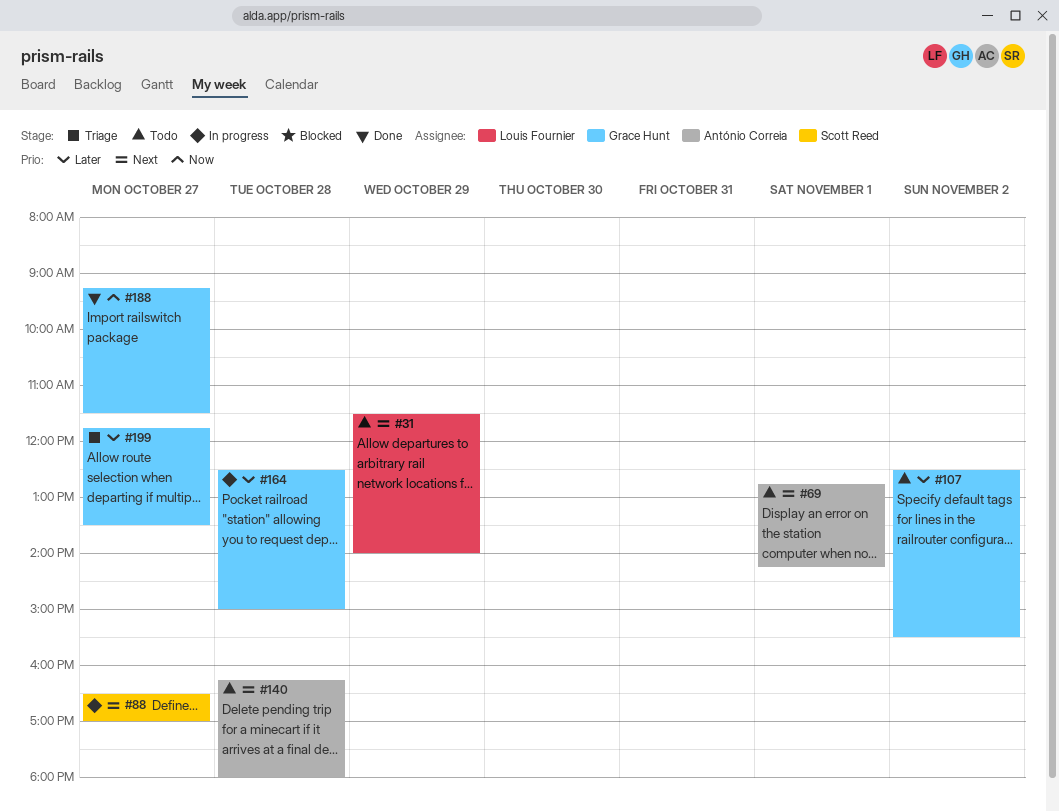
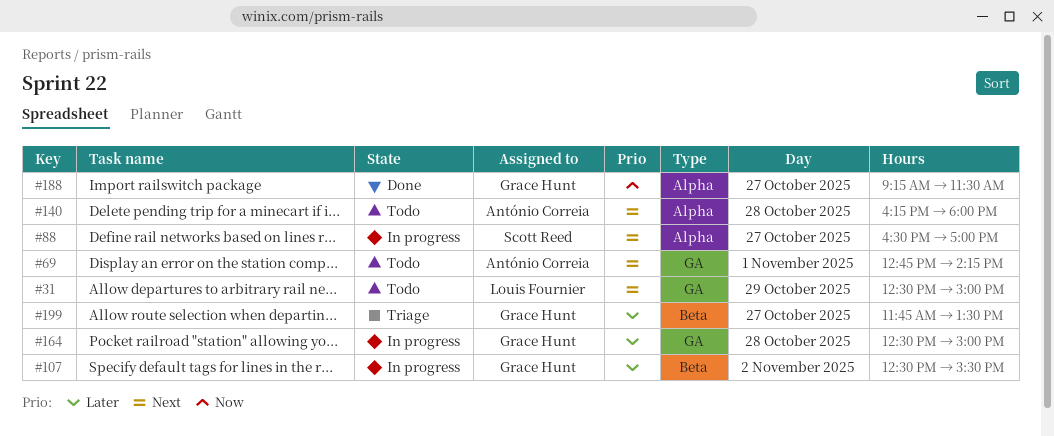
#31, begins: 11:30 -> 12:30
#31, ends: 14:00 -> 15:00
#107, status: Todo -> In progress

